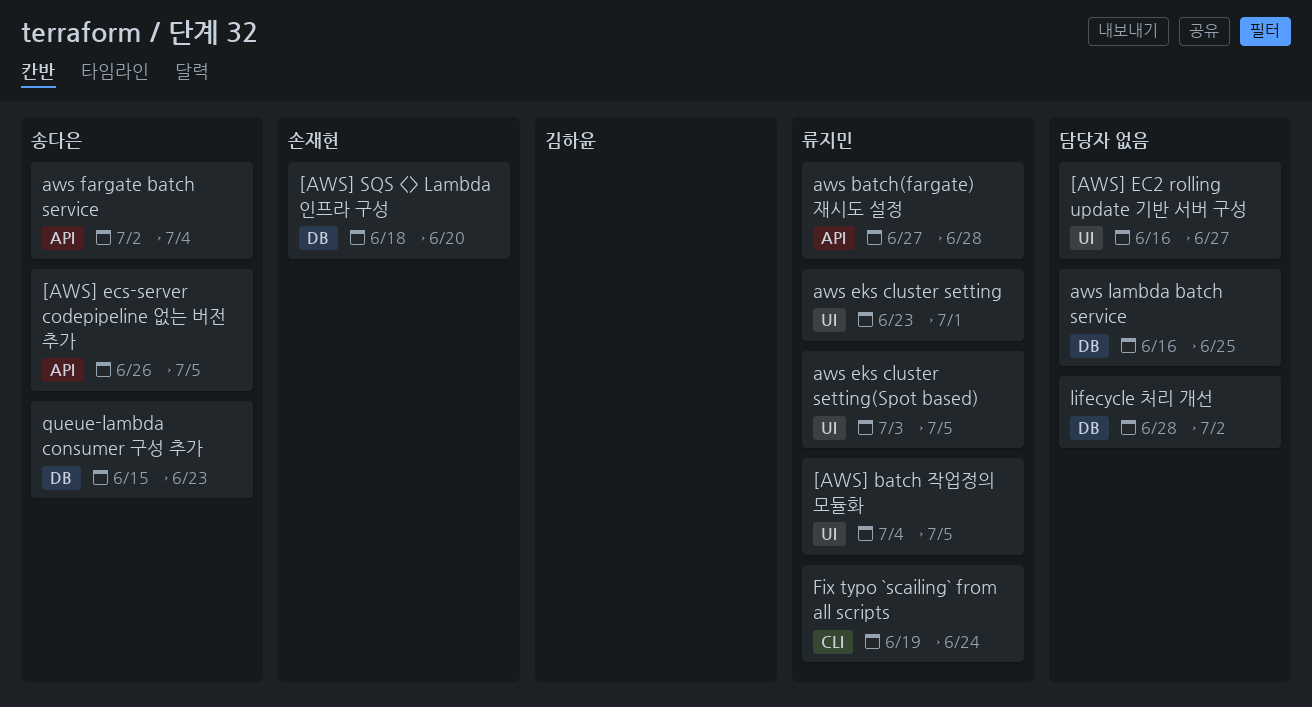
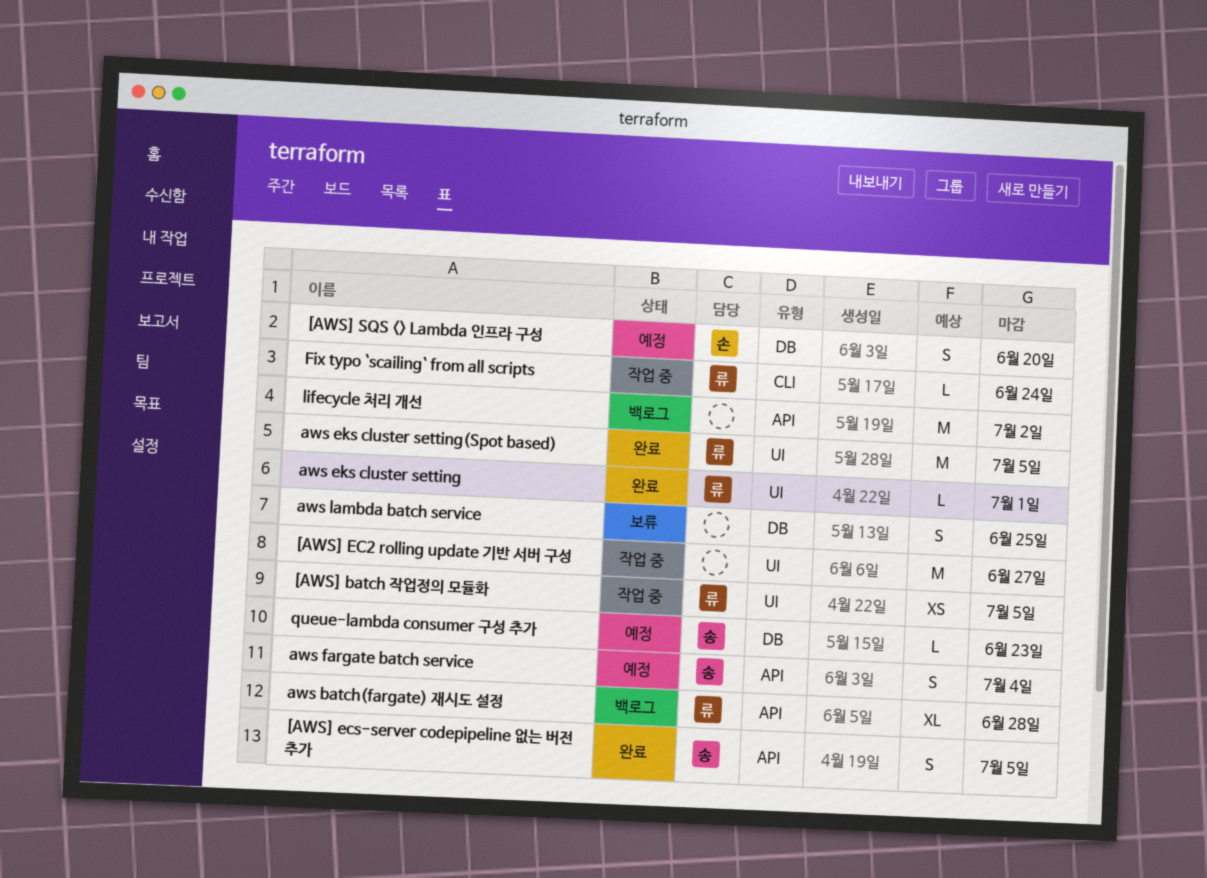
lifecycle 처리 개선, label: DB -> API

